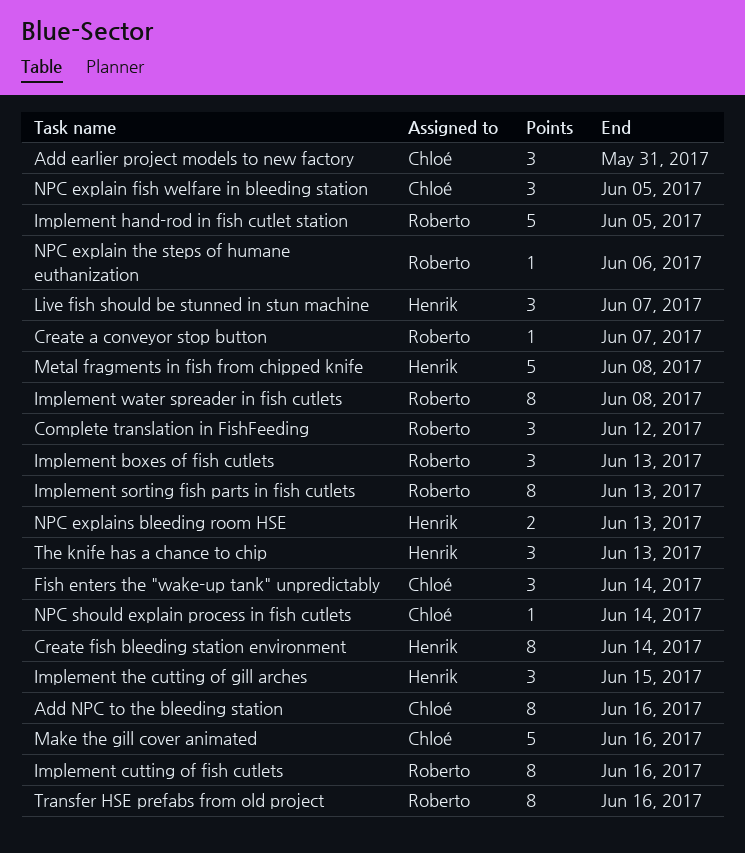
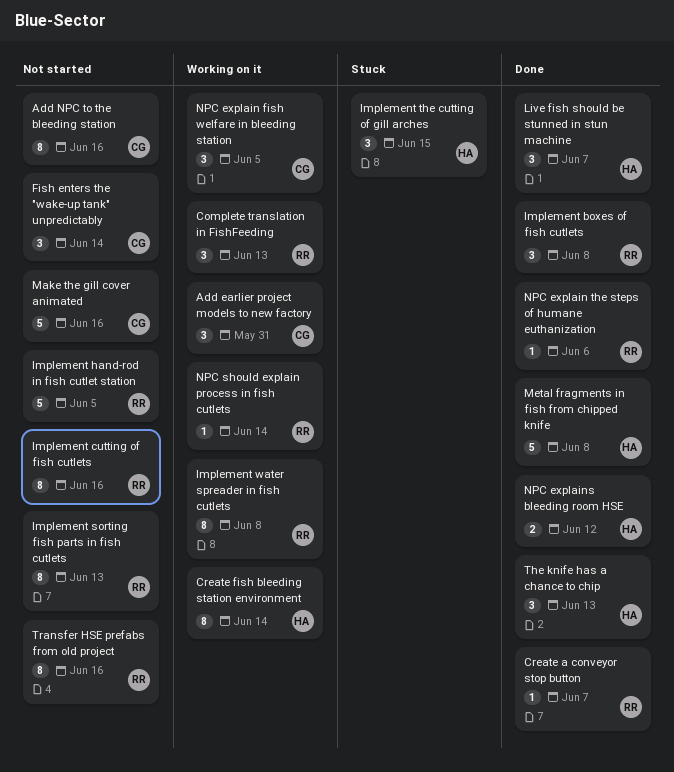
Complete translation in FishFeeding, due: Jun 12 -> Jun 13
Implement boxes of fish cutlets, due: Jun 13 -> Jun 8
NPC explains bleeding room HSE, due: Jun 13 -> Jun 12
NPC should explain process in fish cutlets, owner: Chloé -> Roberto

